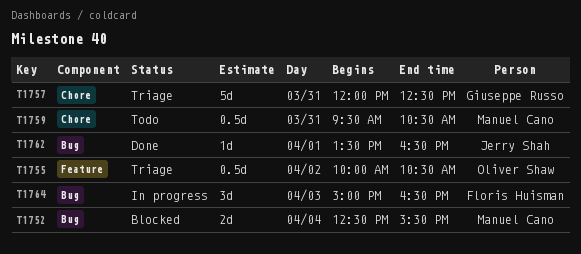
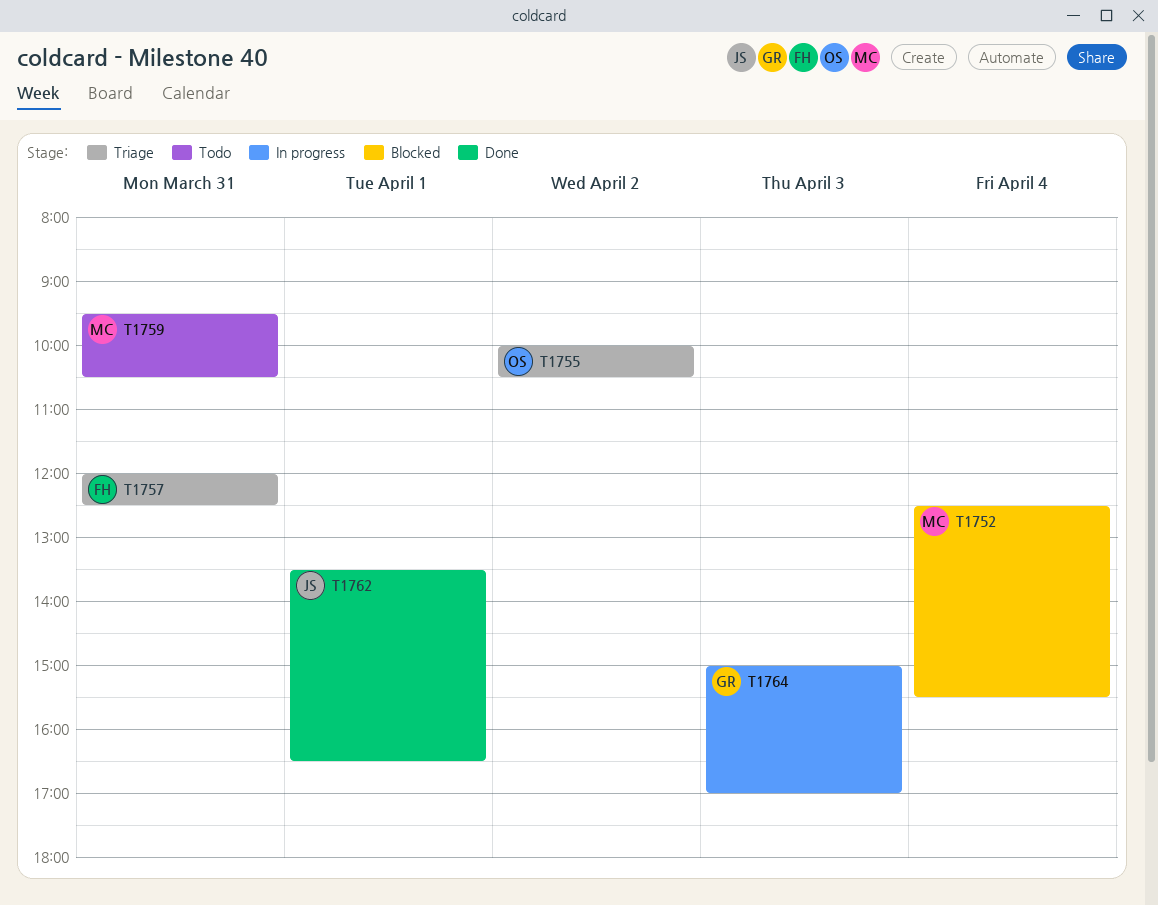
T1757, owner: Giuseppe Russo -> Floris Huisman
T1764, owner: Floris Huisman -> Giuseppe Russo
T1764, ends: 16:30 -> 17:00

